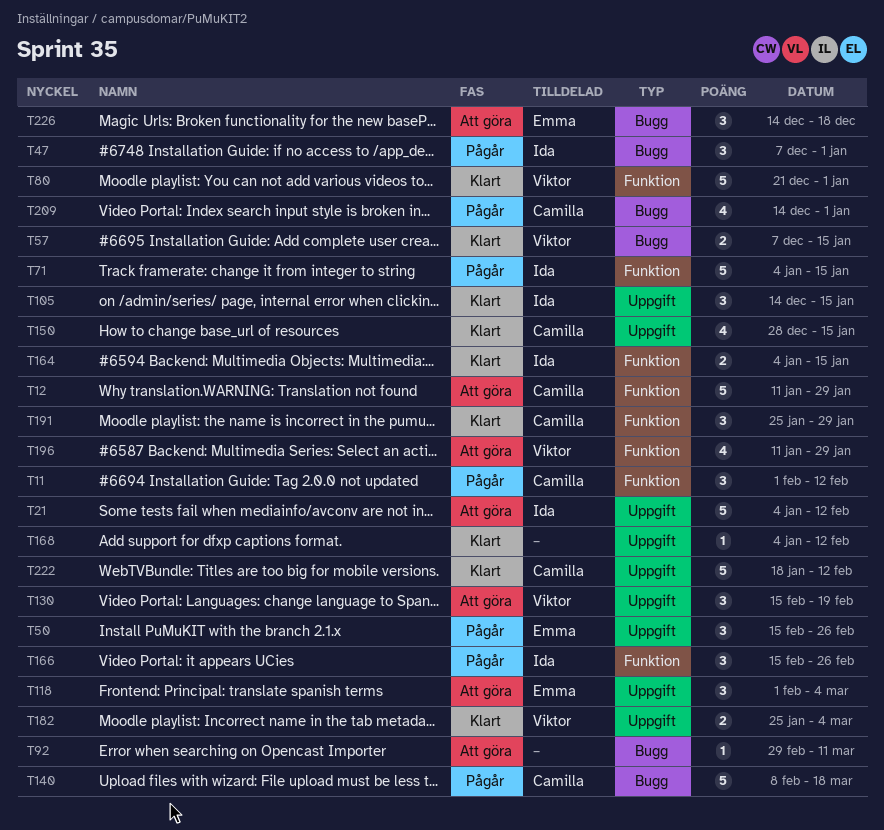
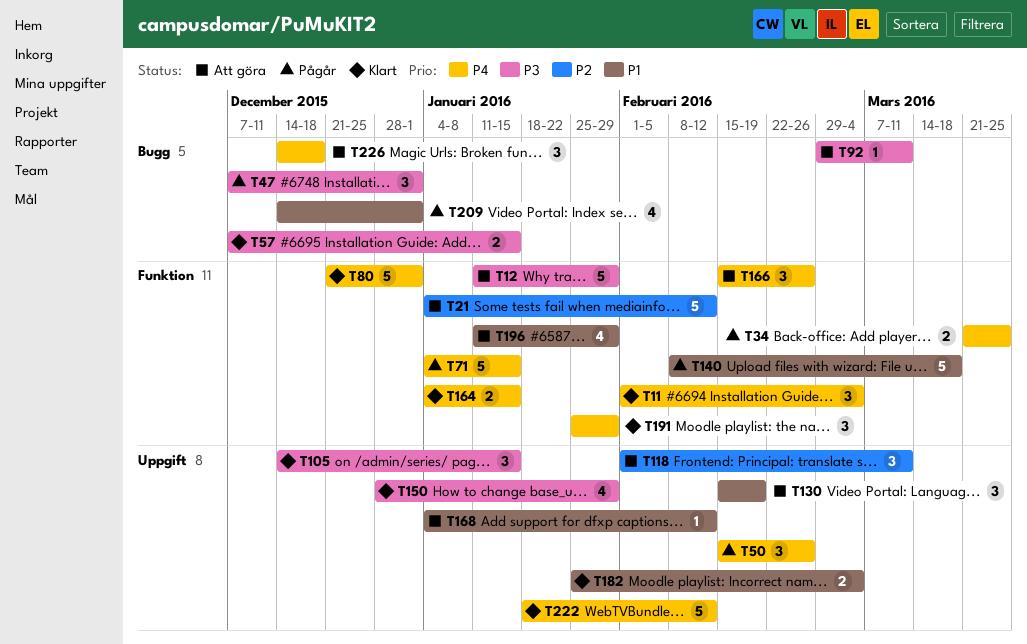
T11, status: Pågår -> Klart
T11, due: Feb 12 -> Mar 4
T21, label: Uppgift -> Funktion
T34: none -> present
T118, due: Mar 4 -> Mar 11
T140, label: Bugg -> Funktion
T150, due: Jan 15 -> Jan 29
T166, status: Pågår -> Att göra
T168, status: Klart -> Att göra

